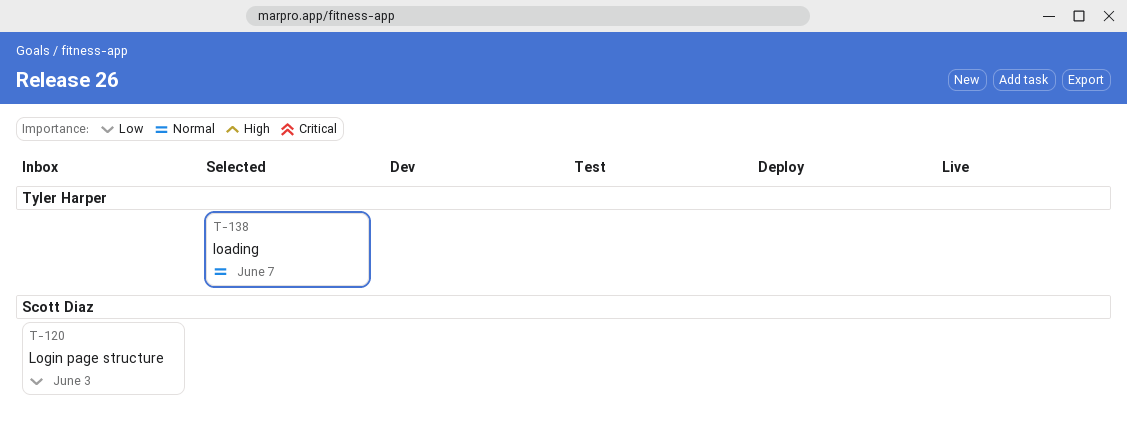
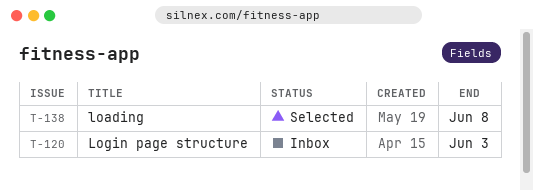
T-138, due: Jun 7 -> Jun 8

